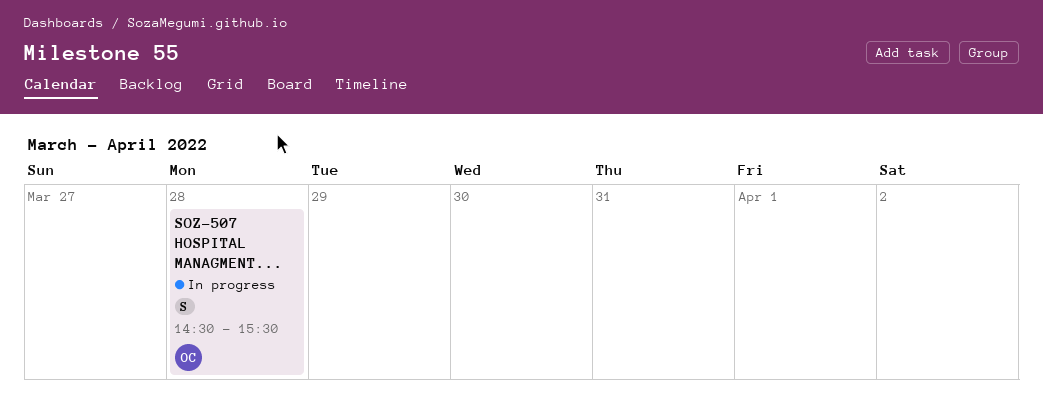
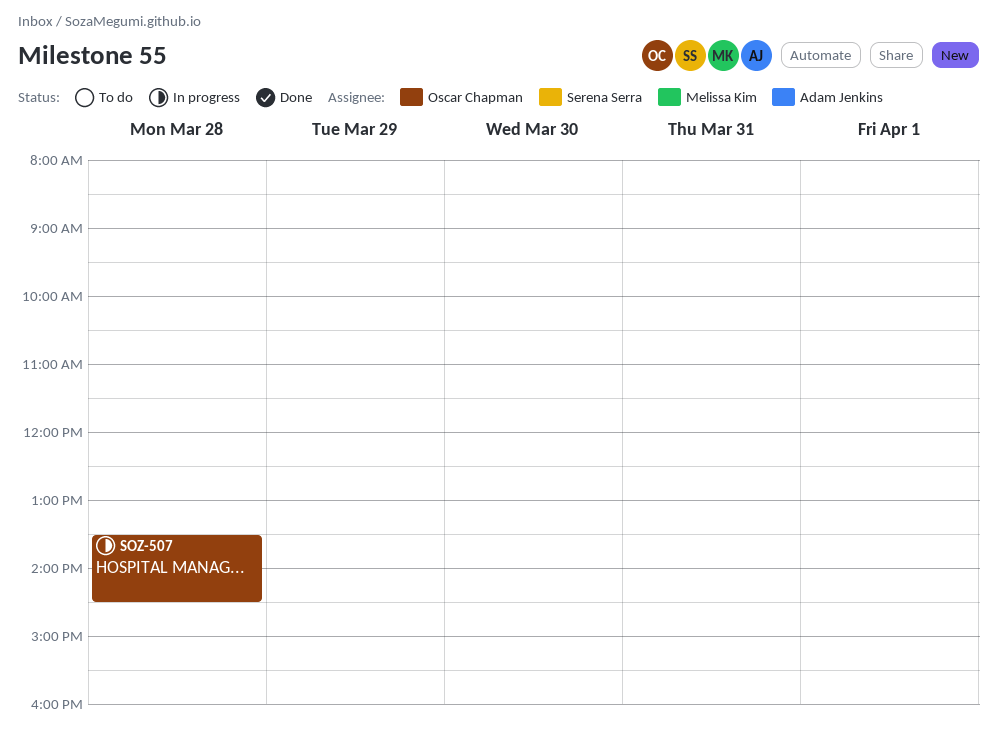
SOZ-507, begins: 14:30 -> 13:30
SOZ-507, ends: 15:30 -> 14:30

